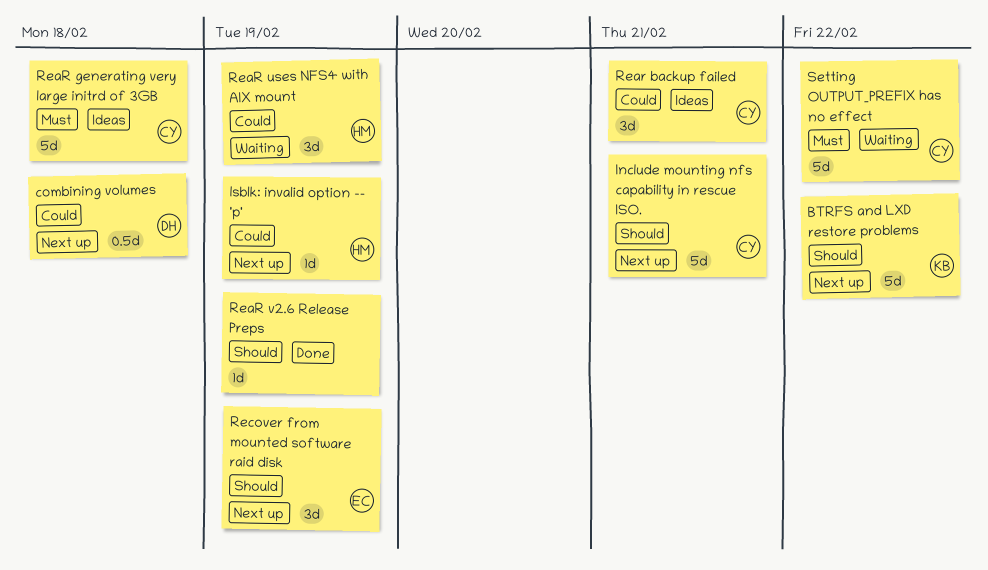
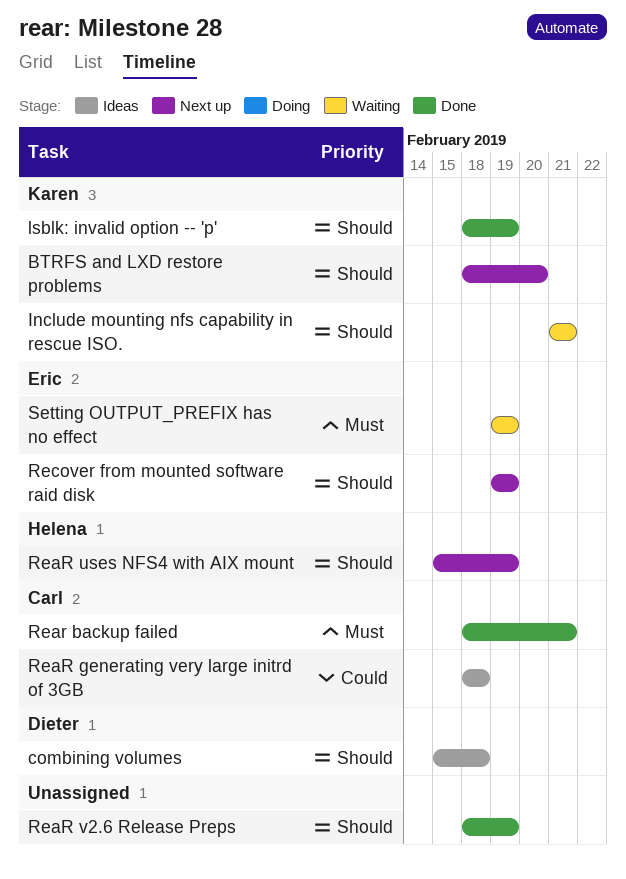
BTRFS and LXD restore problems, due: Feb 22 -> Feb 20
combining volumes, status: Next up -> Ideas
combining volumes, priority: Could -> Should
Include mounting nfs capability in rescue ISO., status: Next up -> Waiting
Include mounting nfs capability in rescue ISO., owner: Carl -> Karen
lsblk: invalid option -- 'p', status: Next up -> Done
lsblk: invalid option -- 'p', owner: Helena -> Karen
lsblk: invalid option -- 'p', priority: Could -> Should
Rear backup failed, status: Ideas -> Done
Rear backup failed, priority: Could -> Must
ReaR generating very large initrd of 3GB, priority: Must -> Could
ReaR uses NFS4 with AIX mount, status: Waiting -> Next up
ReaR uses NFS4 with AIX mount, priority: Could -> Should
Setting OUTPUT_PREFIX has no effect, owner: Carl -> Eric
Setting OUTPUT_PREFIX has no effect, due: Feb 22 -> Feb 19

